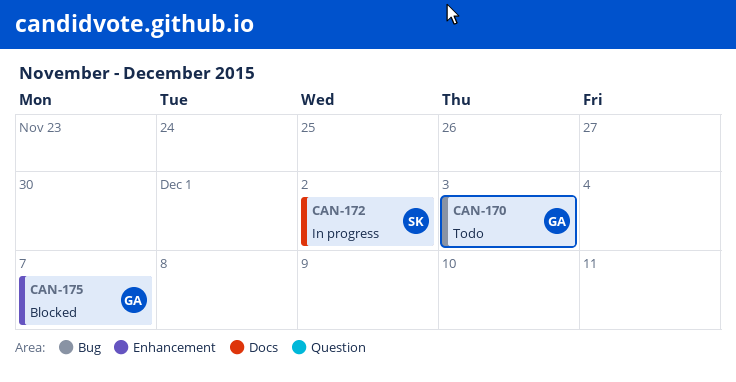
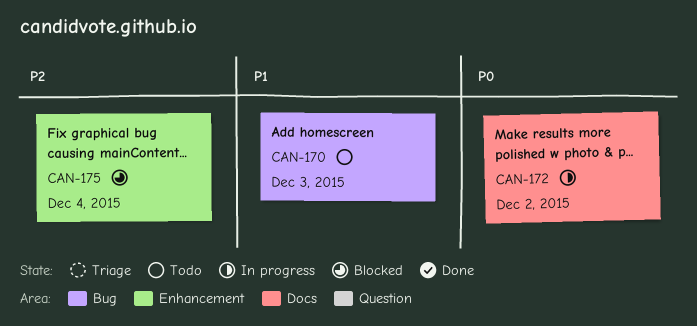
CAN-175, due: Dec 7 -> Dec 4

